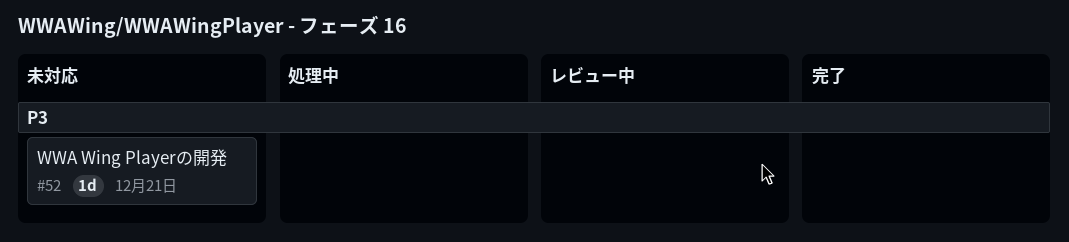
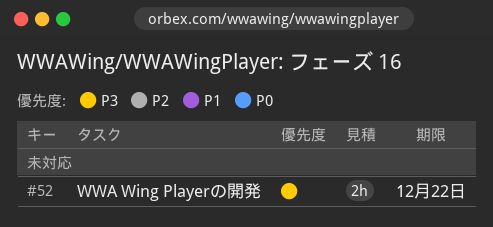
#52, estimate: 1d -> 2h
#52, due: Dec 21 -> Dec 22

